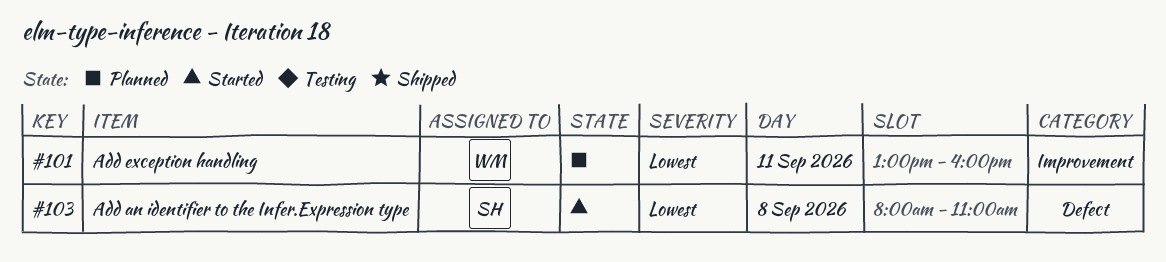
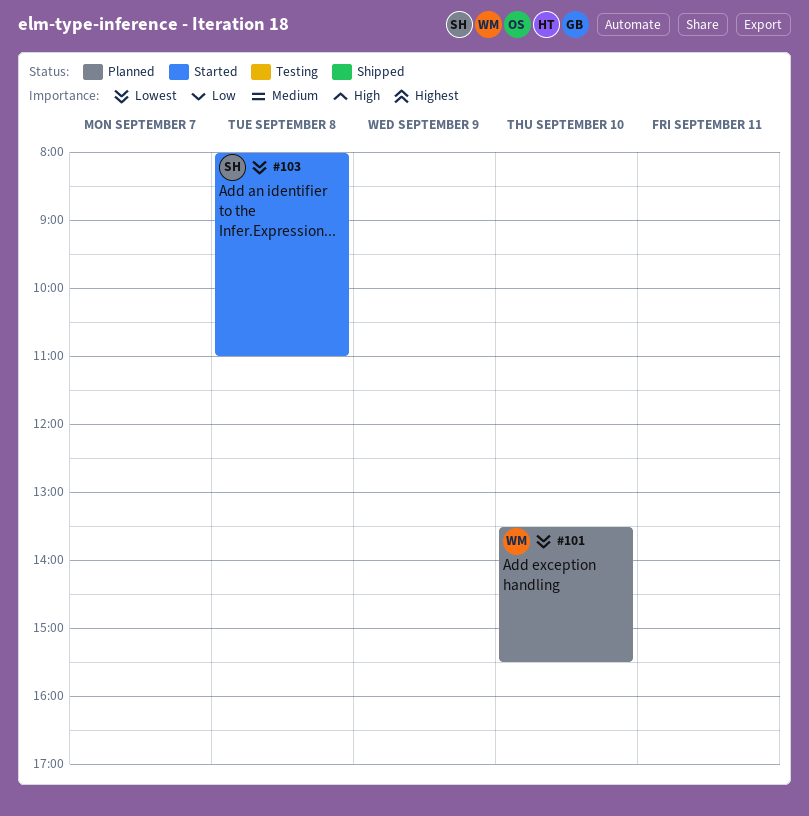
#101, day: Sep 11 -> Sep 10
#101, begins: 13:00 -> 13:30
#101, ends: 16:00 -> 15:30

